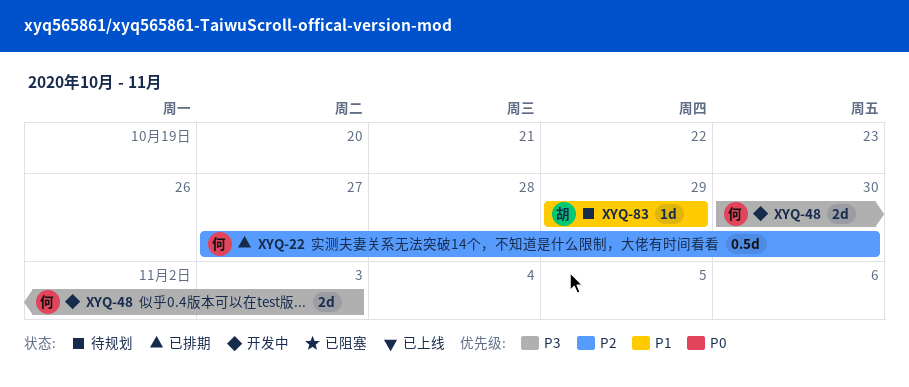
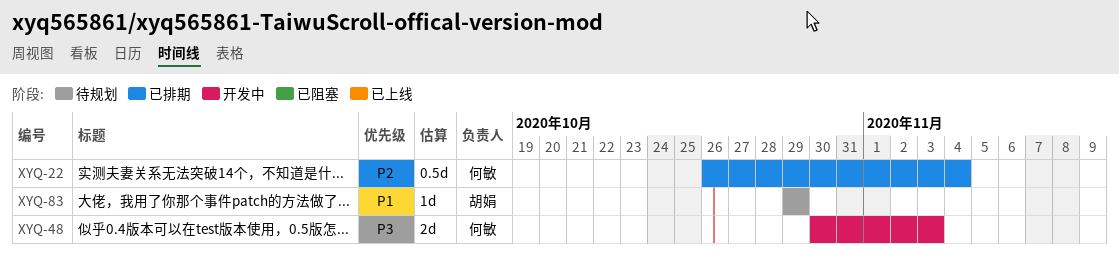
XYQ-22, start: Oct 27 -> Oct 26
XYQ-22, due: Oct 30 -> Nov 4

